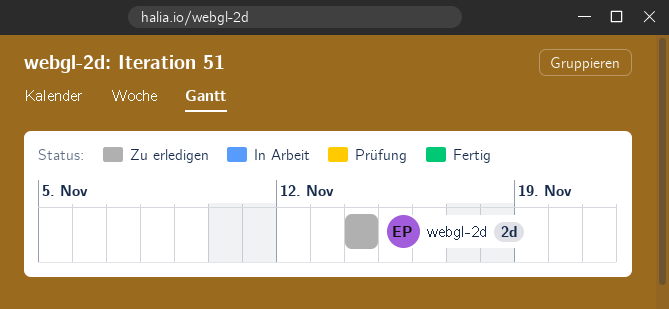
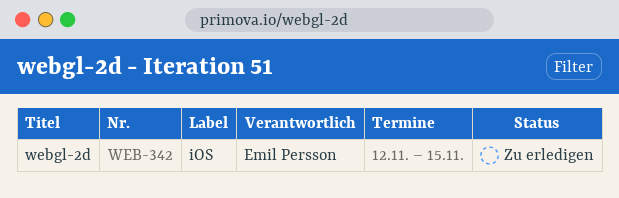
webgl-2d, start: Nov 14 -> Nov 12
webgl-2d, due: Nov 14 -> Nov 15

